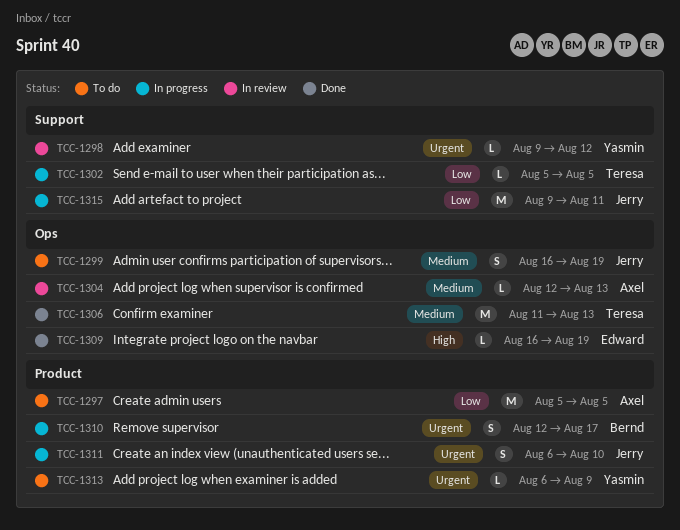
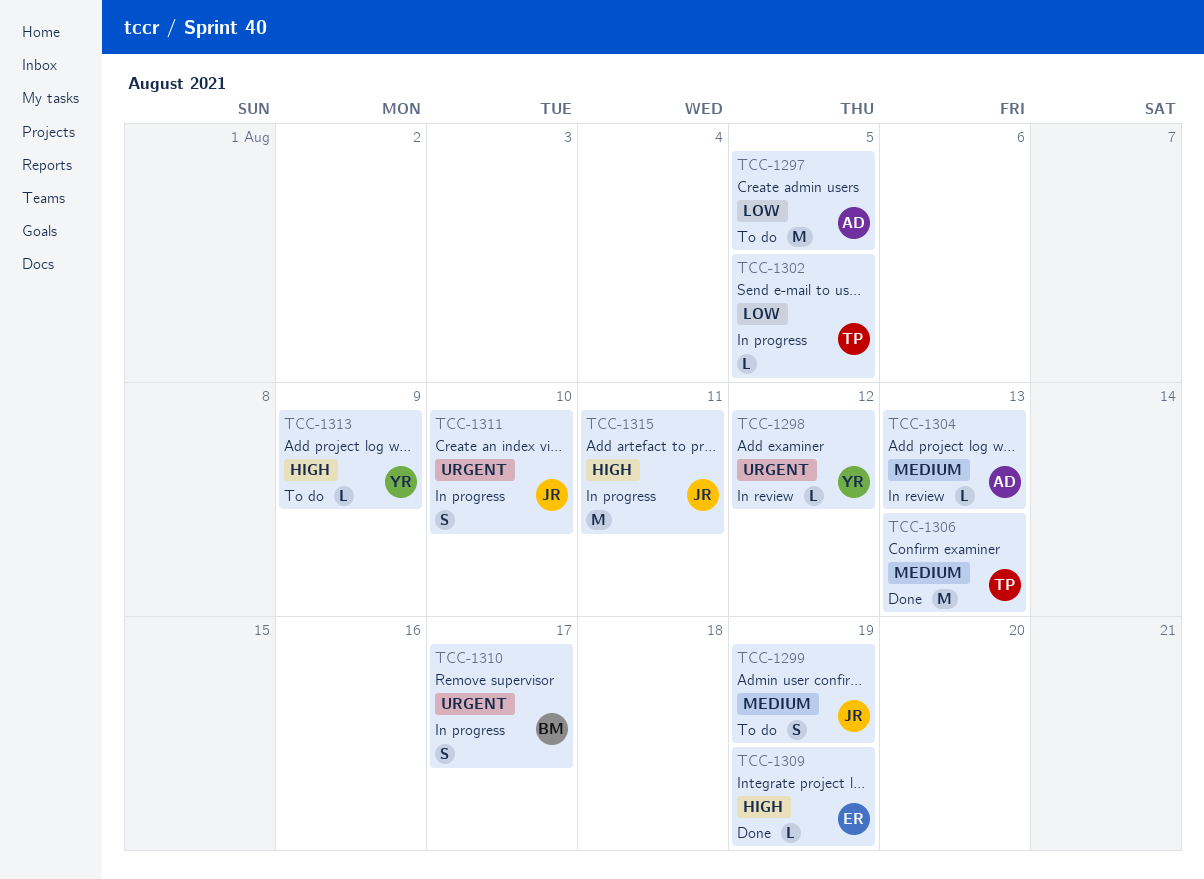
TCC-1313, priority: Urgent -> High
TCC-1315, priority: Low -> High

